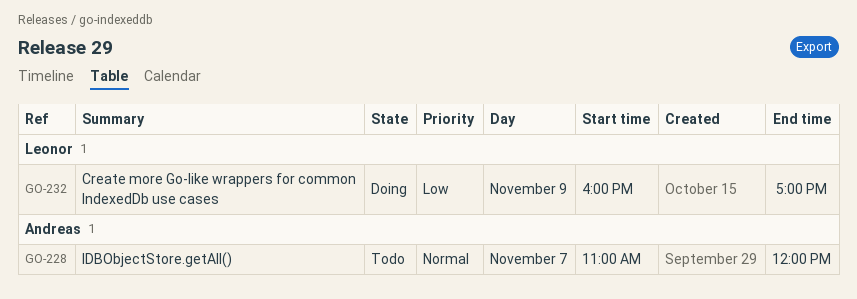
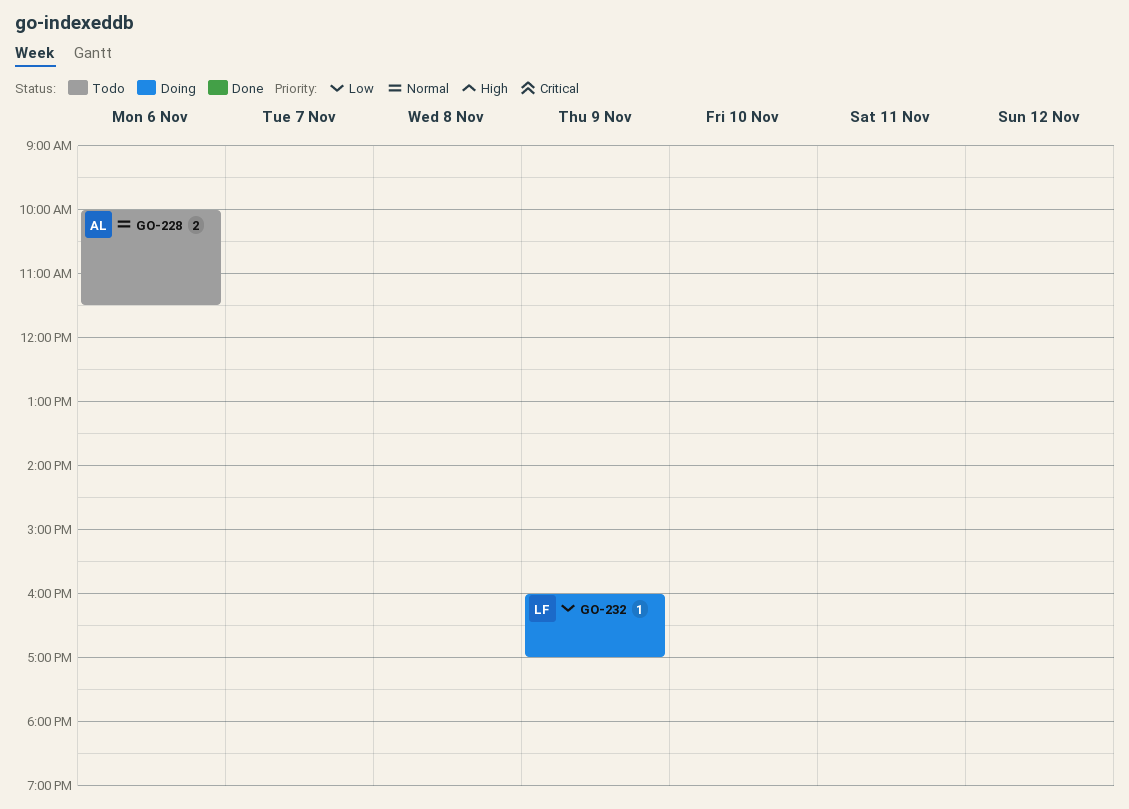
GO-228, day: Nov 7 -> Nov 6
GO-228, begins: 11:00 -> 10:00
GO-228, ends: 12:00 -> 11:30

